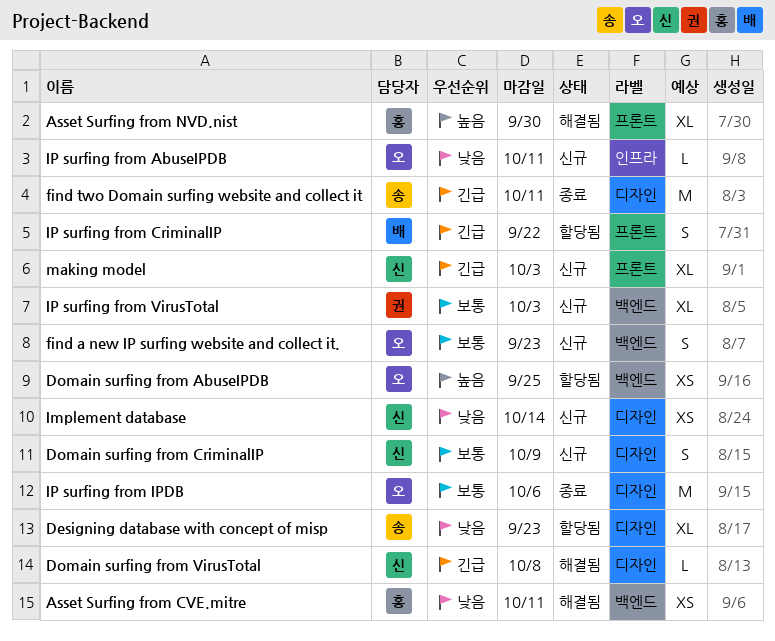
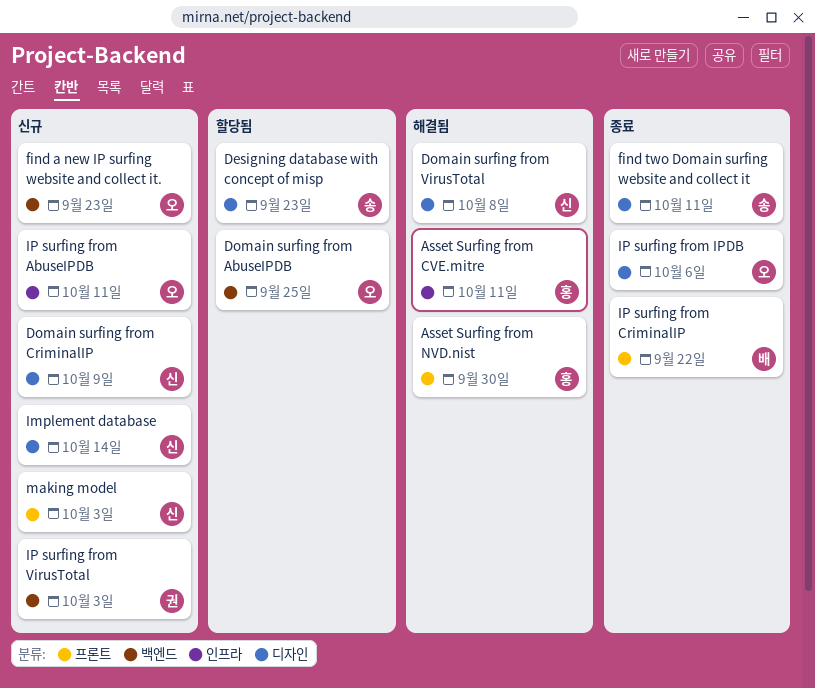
Asset Surfing from CVE.mitre, label: 백엔드 -> 인프라
IP surfing from CriminalIP, status: 할당됨 -> 종료

